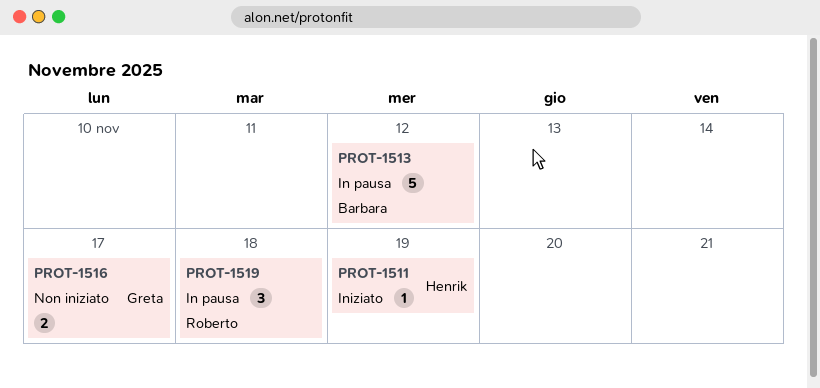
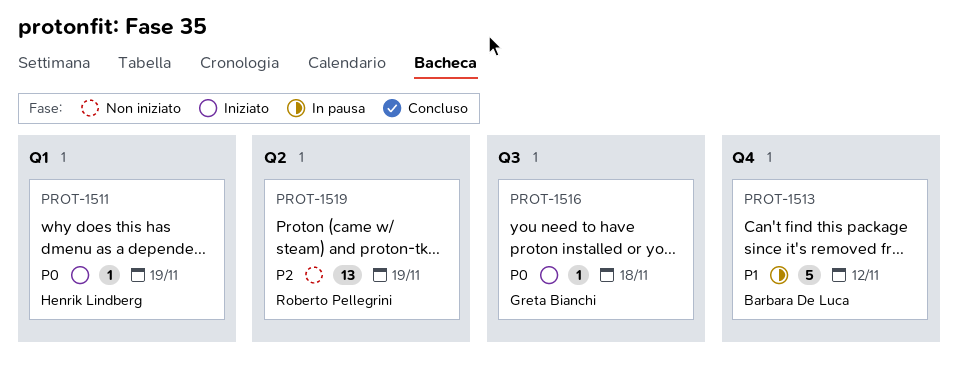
PROT-1516, status: Non iniziato -> Iniziato
PROT-1516, estimate: 2 -> 1
PROT-1516, due: Nov 17 -> Nov 18
PROT-1519, status: In pausa -> Non iniziato
PROT-1519, estimate: 3 -> 13
PROT-1519, due: Nov 18 -> Nov 19

